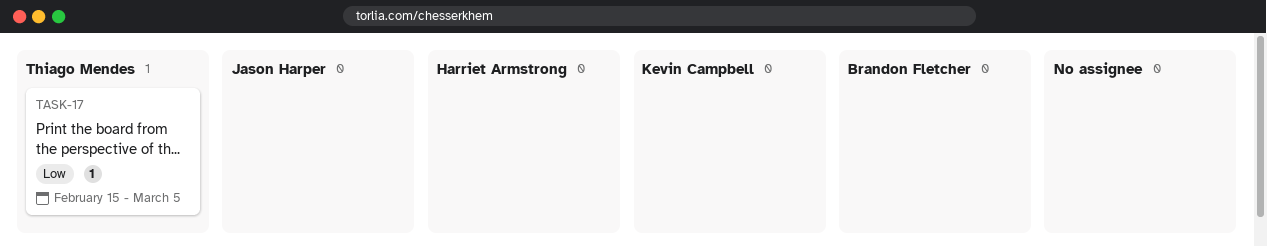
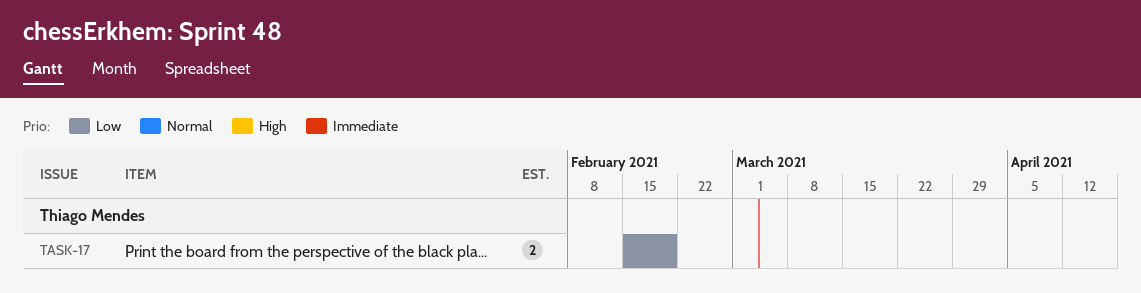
TASK-17, estimate: 1 -> 2
TASK-17, due: Mar 5 -> Feb 19

